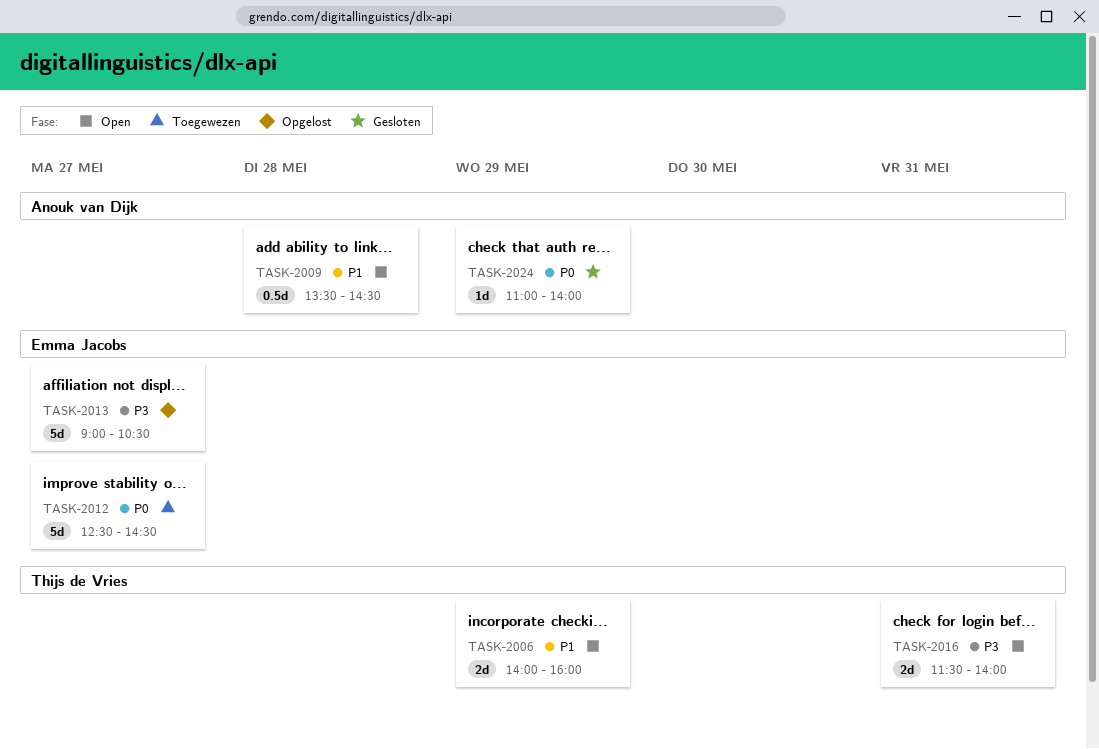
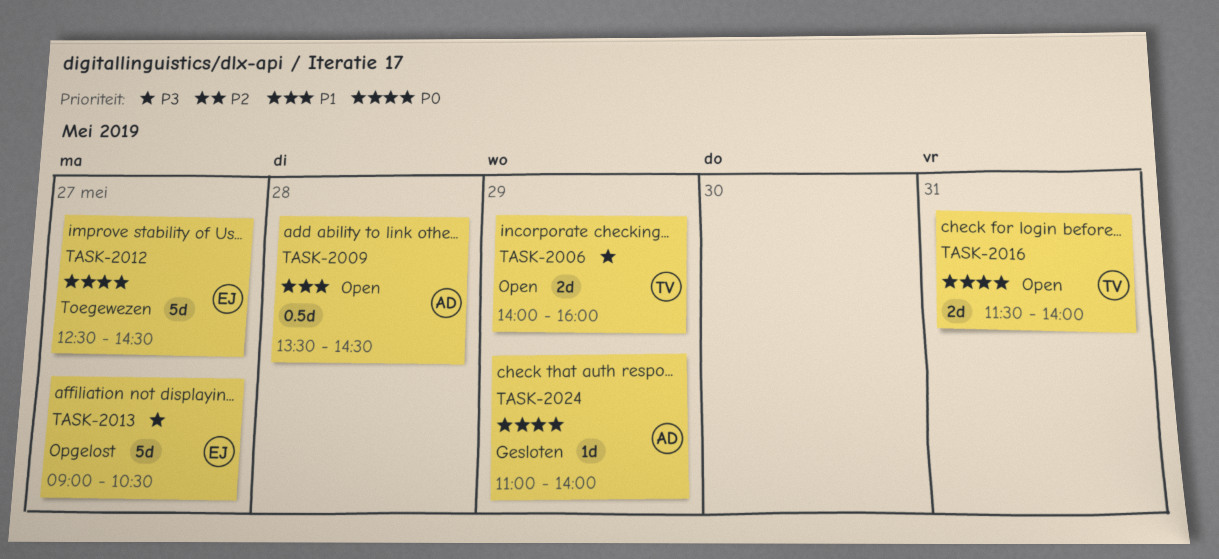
TASK-2006, priority: P1 -> P3
TASK-2016, priority: P3 -> P0

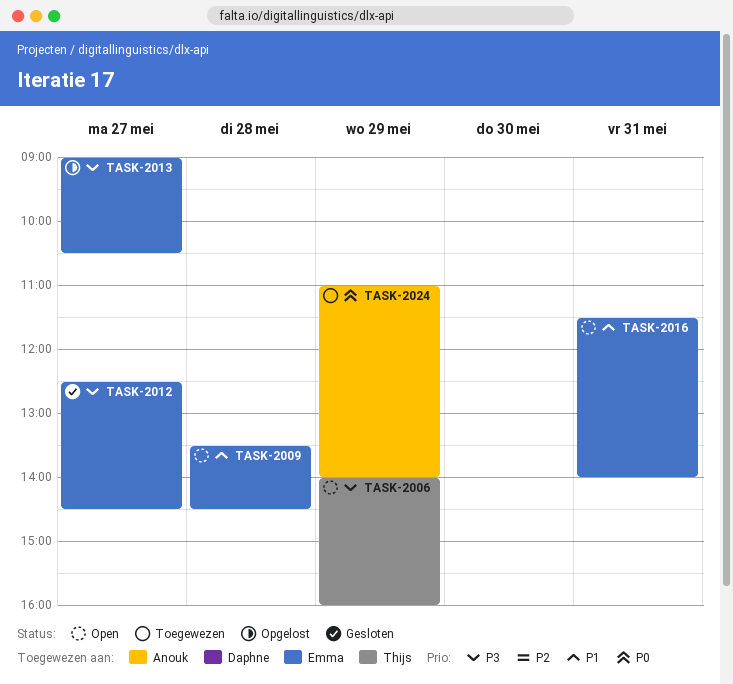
TASK-2009, owner: Anouk -> Emma
TASK-2012, status: Toegewezen -> Gesloten
TASK-2012, priority: P0 -> P3
TASK-2016, owner: Thijs -> Emma
TASK-2016, priority: P0 -> P1
TASK-2024, status: Gesloten -> Toegewezen

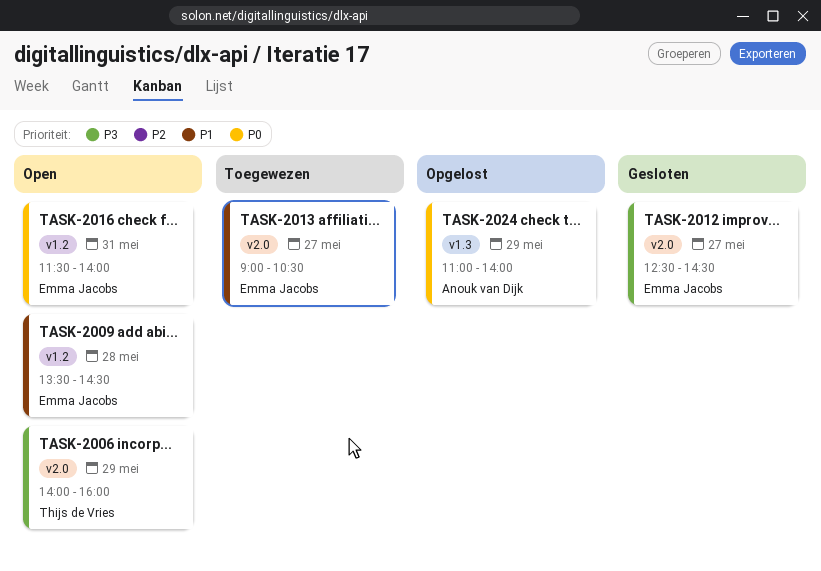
TASK-2013, status: Opgelost -> Toegewezen
TASK-2013, priority: P3 -> P1
TASK-2016, priority: P1 -> P0
TASK-2024, status: Toegewezen -> Opgelost

